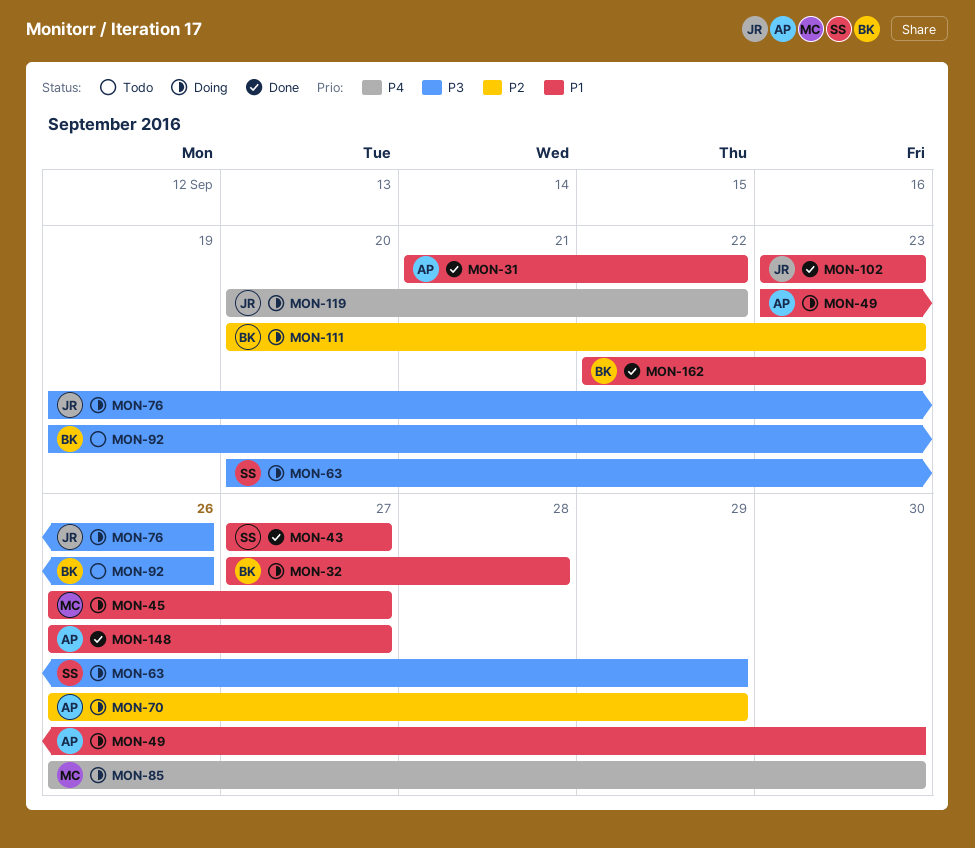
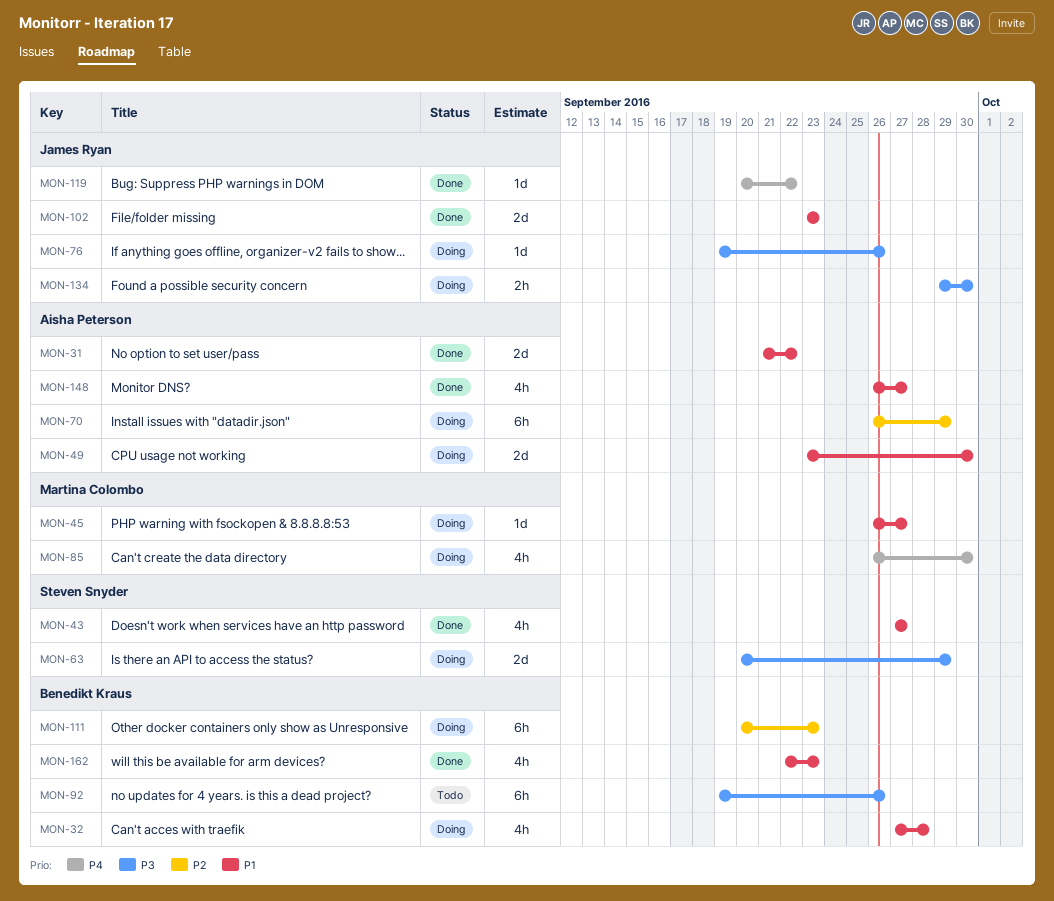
MON-119, status: Doing -> Done
MON-134: none -> present

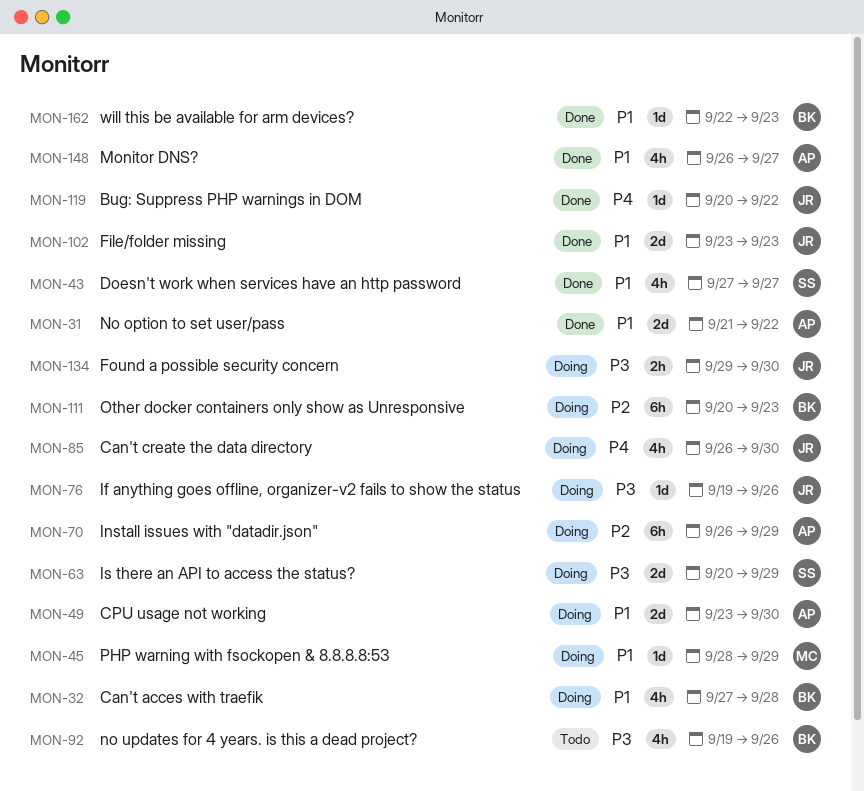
MON-45, start: Sep 26 -> Sep 28
MON-45, due: Sep 27 -> Sep 29
MON-85, owner: Martina Colombo -> James Ryan
MON-92, estimate: 6h -> 4h
MON-162, estimate: 4h -> 1d

